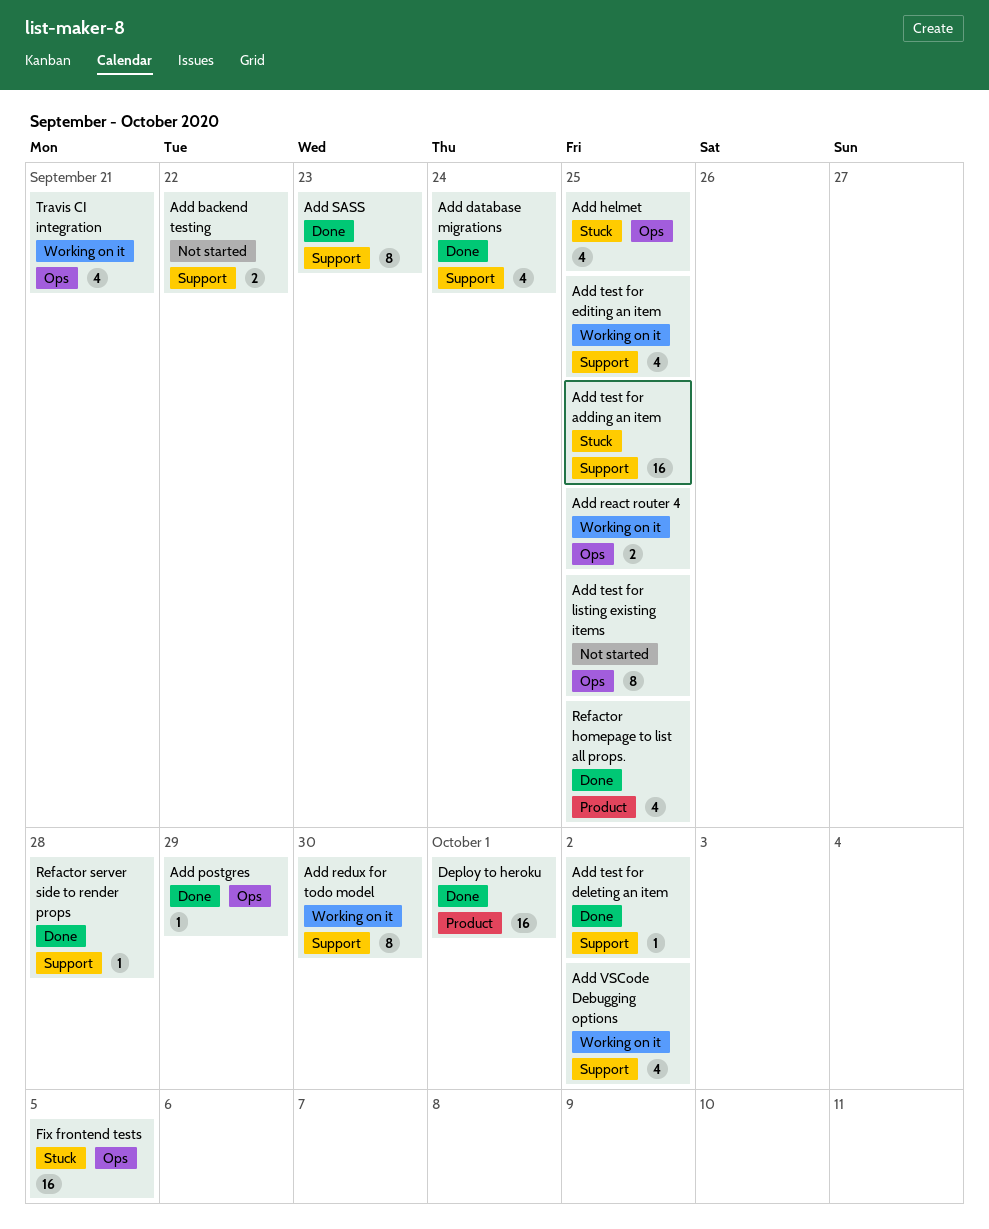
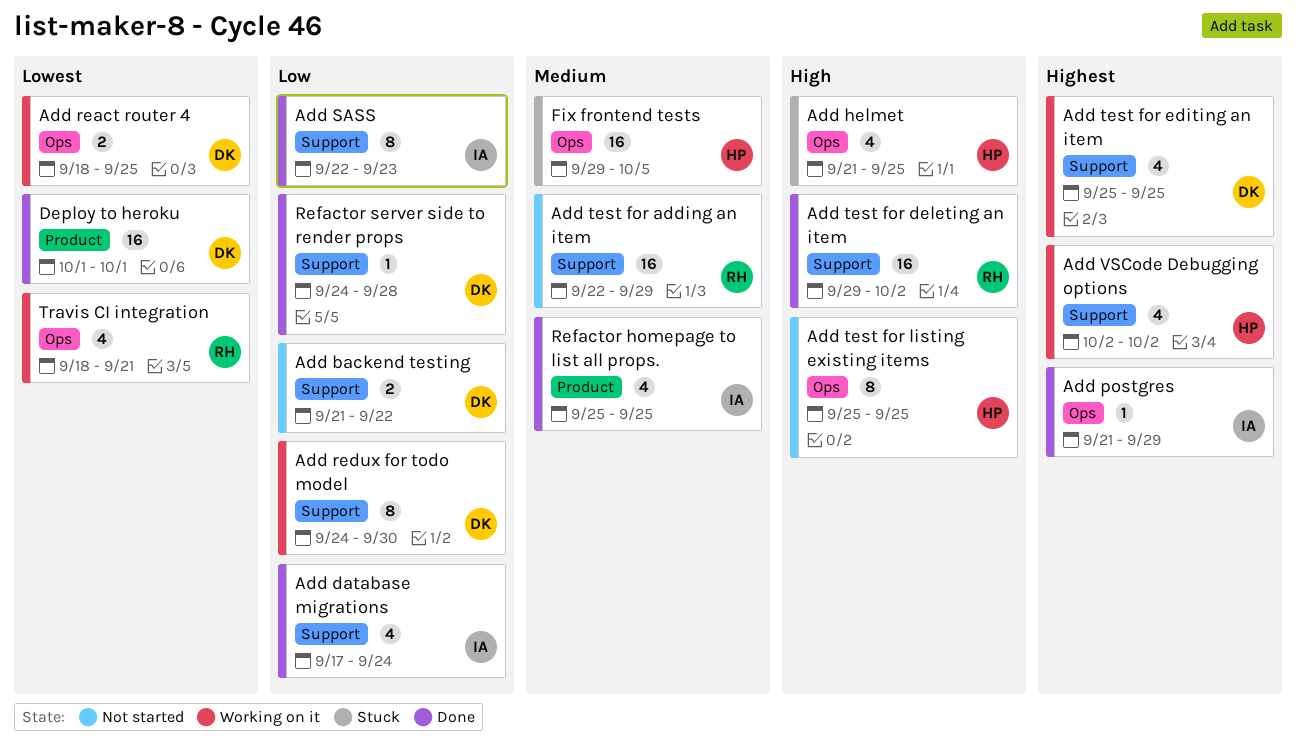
Add test for adding an item, status: Stuck -> Not started
Add test for adding an item, due: Sep 25 -> Sep 29
Add test for deleting an item, estimate: 1 -> 16

